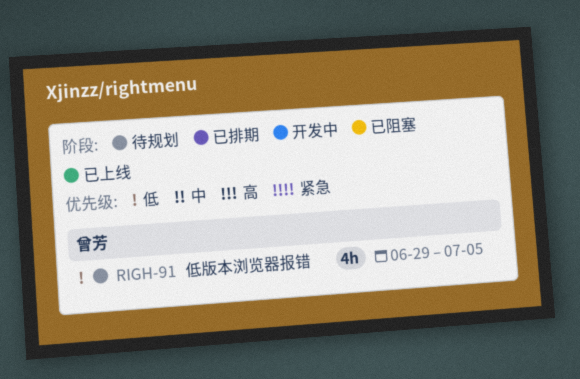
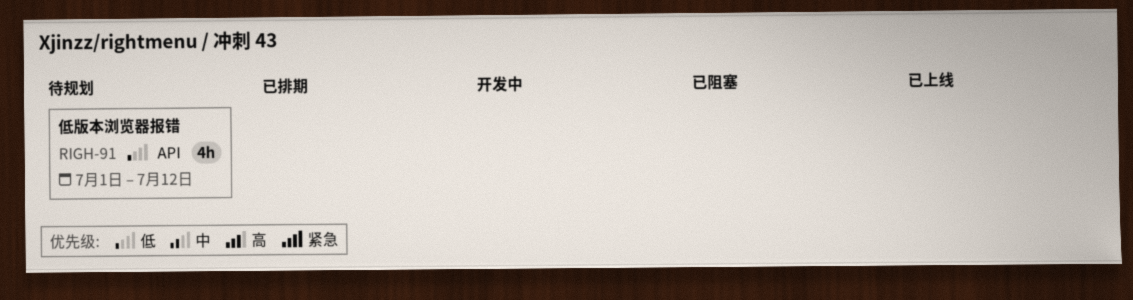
RIGH-91, start: Jun 29 -> Jul 1
RIGH-91, due: Jul 5 -> Jul 12

